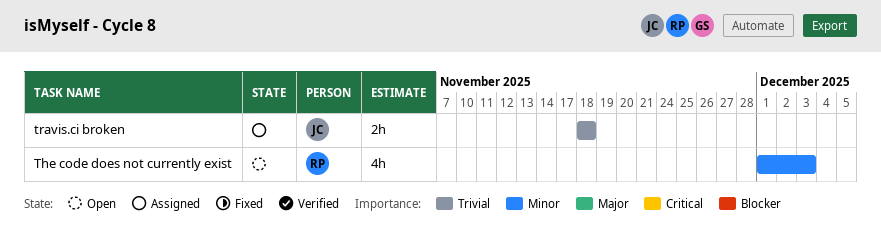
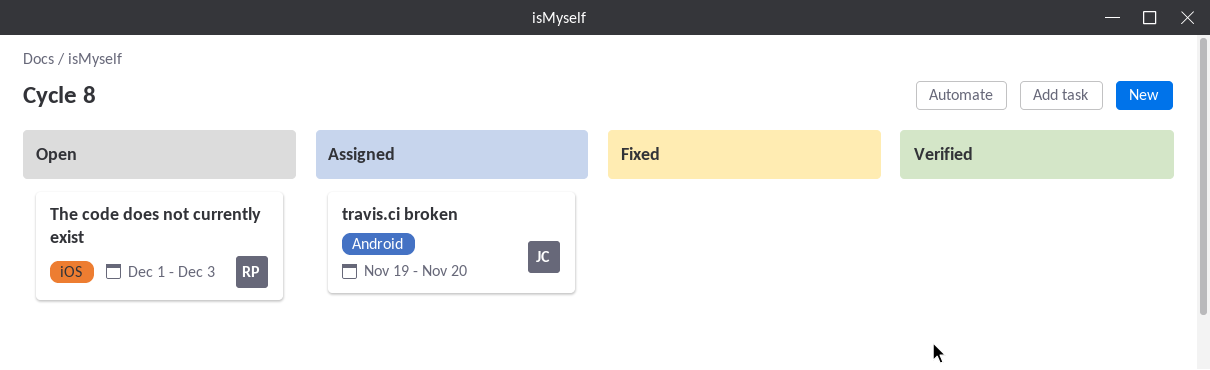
travis.ci broken, start: Nov 18 -> Nov 19
travis.ci broken, due: Nov 18 -> Nov 20

